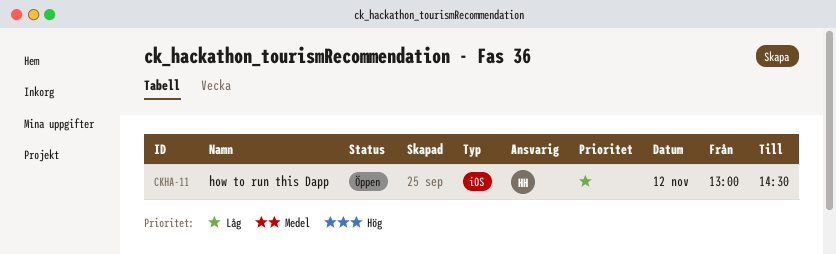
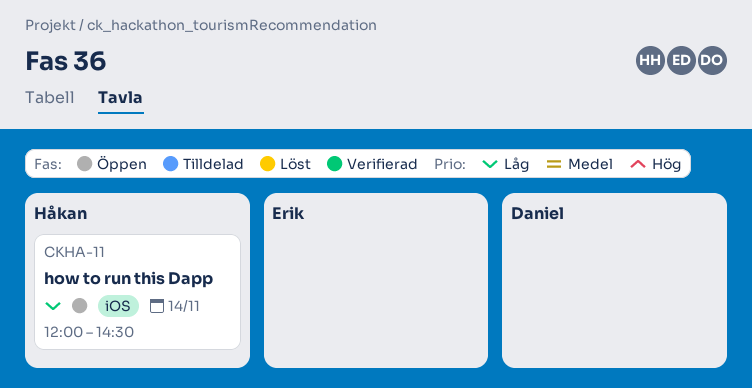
CKHA-11, day: Nov 12 -> Nov 14
CKHA-11, begins: 13:00 -> 12:00

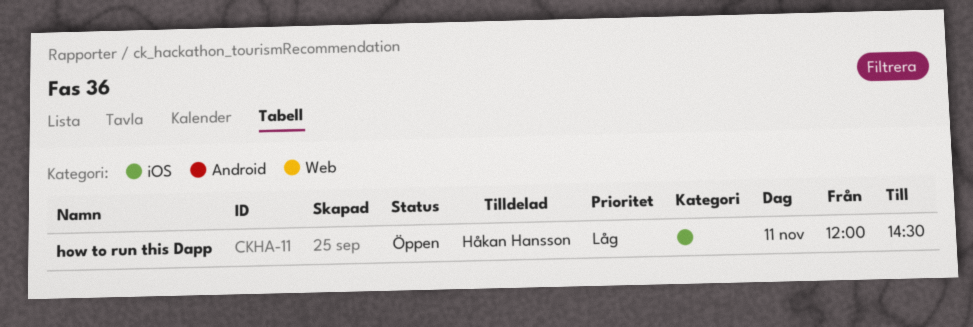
CKHA-11, day: Nov 14 -> Nov 11

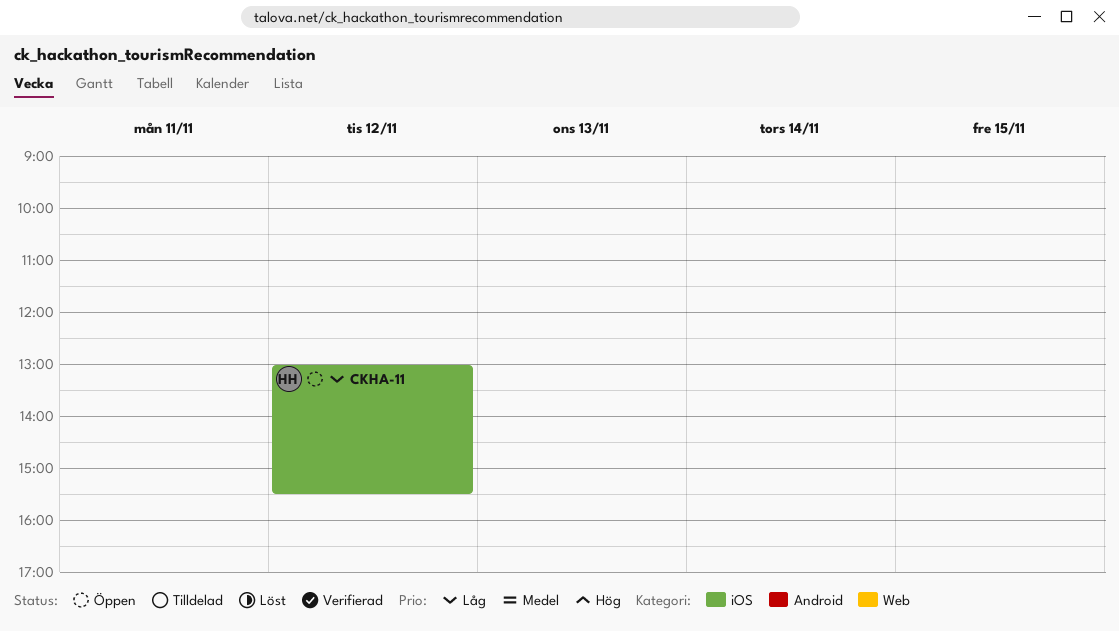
CKHA-11, day: Nov 11 -> Nov 12
CKHA-11, begins: 12:00 -> 13:00
CKHA-11, ends: 14:30 -> 15:30

